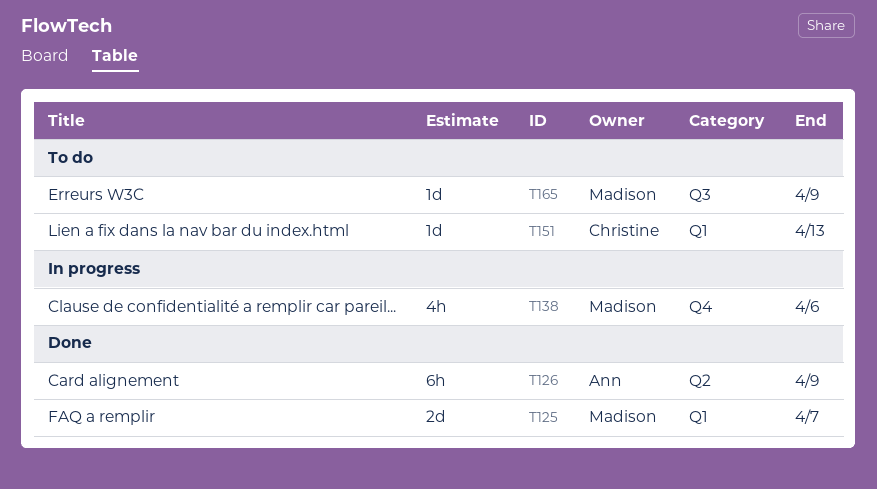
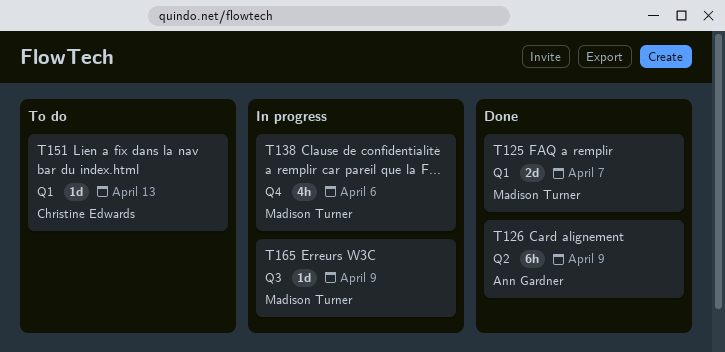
T165, status: To do -> In progress

